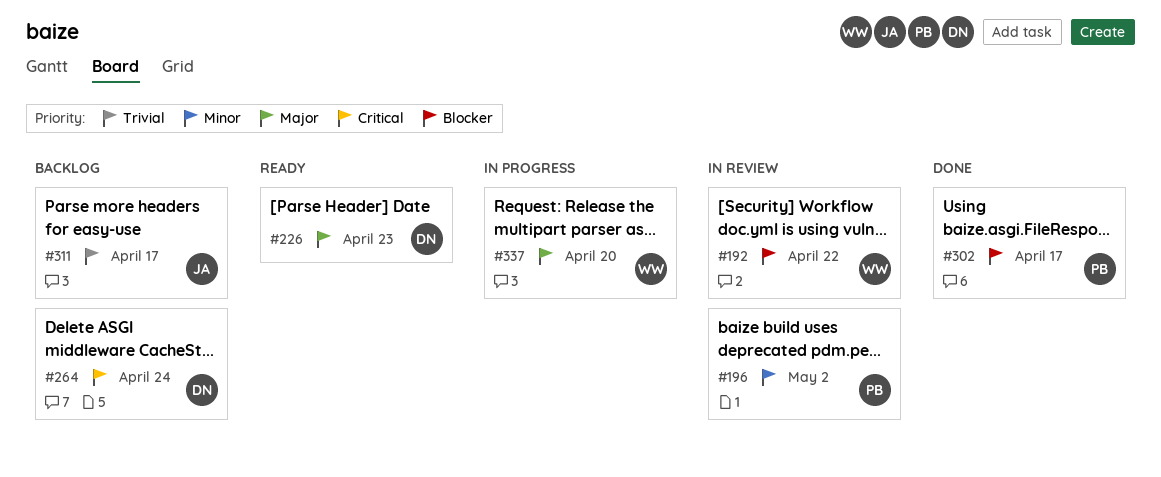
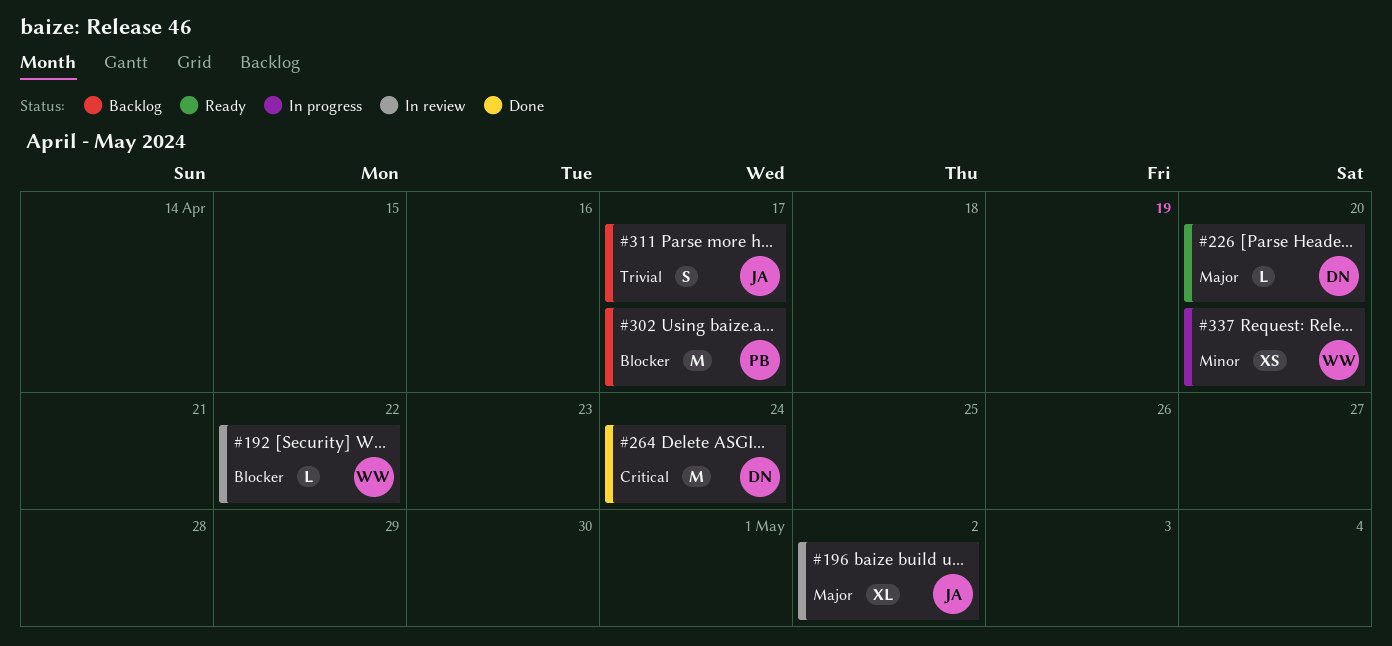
#196, owner: PB -> JA
#196, priority: Minor -> Major
#226, due: Apr 23 -> Apr 20
#264, status: Backlog -> Done
#302, status: Done -> Backlog
#337, priority: Major -> Minor

